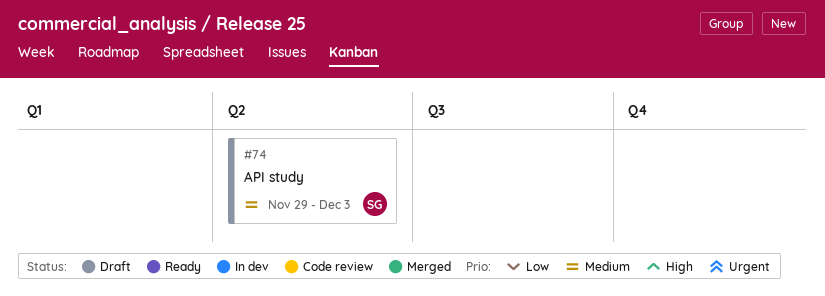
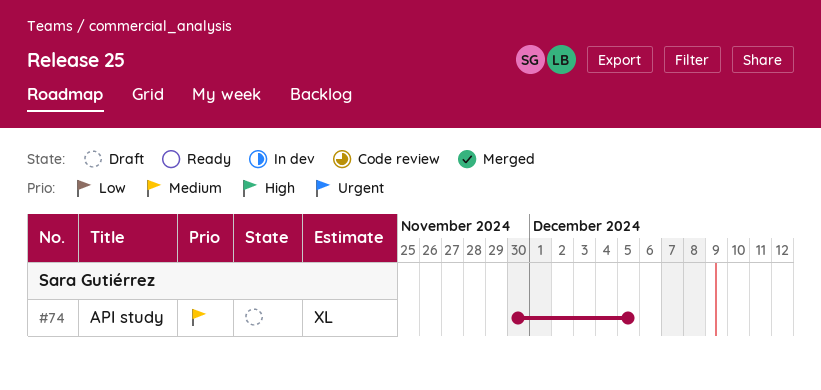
#74, start: Nov 29 -> Nov 30
#74, due: Dec 3 -> Dec 5

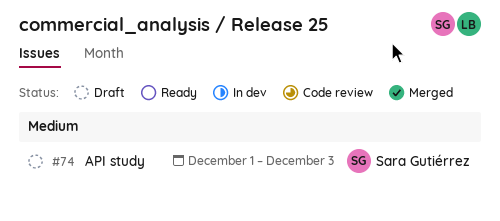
#74, start: Nov 30 -> Dec 1
#74, due: Dec 5 -> Dec 3

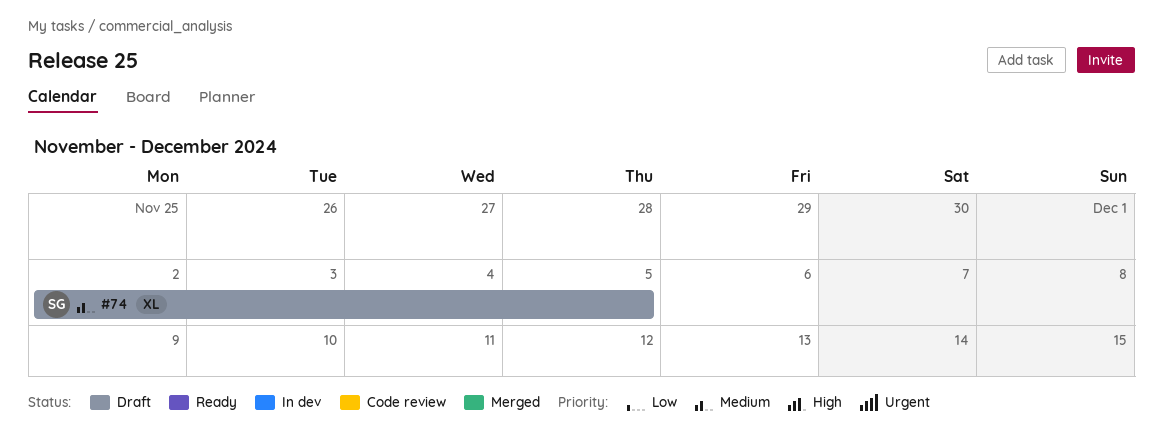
#74, start: Dec 1 -> Dec 2
#74, due: Dec 3 -> Dec 5

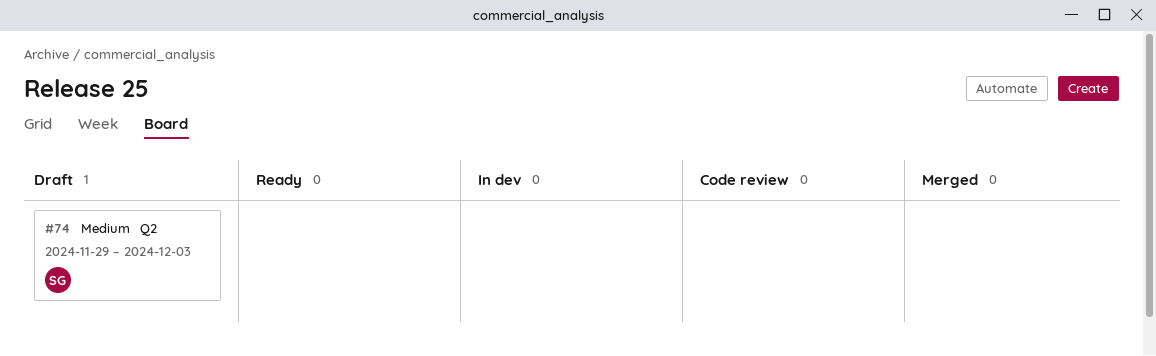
#74, start: Dec 2 -> Nov 29
#74, due: Dec 5 -> Dec 3

